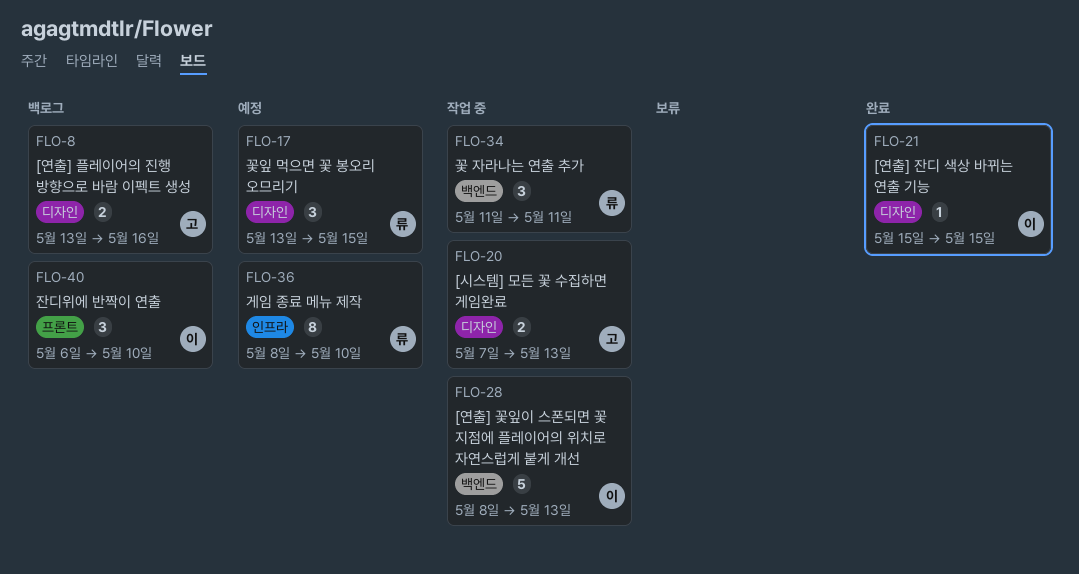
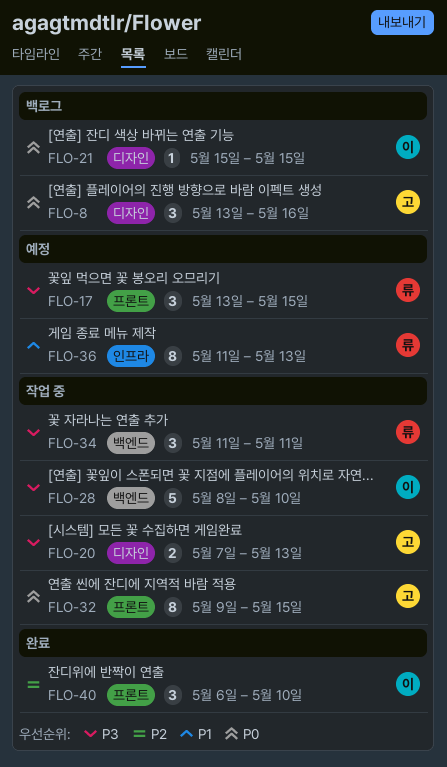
FLO-8, estimate: 2 -> 3
FLO-17, label: 디자인 -> 프론트
FLO-21, status: 완료 -> 백로그
FLO-28, due: May 13 -> May 10
FLO-32: none -> present
FLO-36, start: May 8 -> May 11
FLO-36, due: May 10 -> May 13
FLO-40, status: 백로그 -> 완료

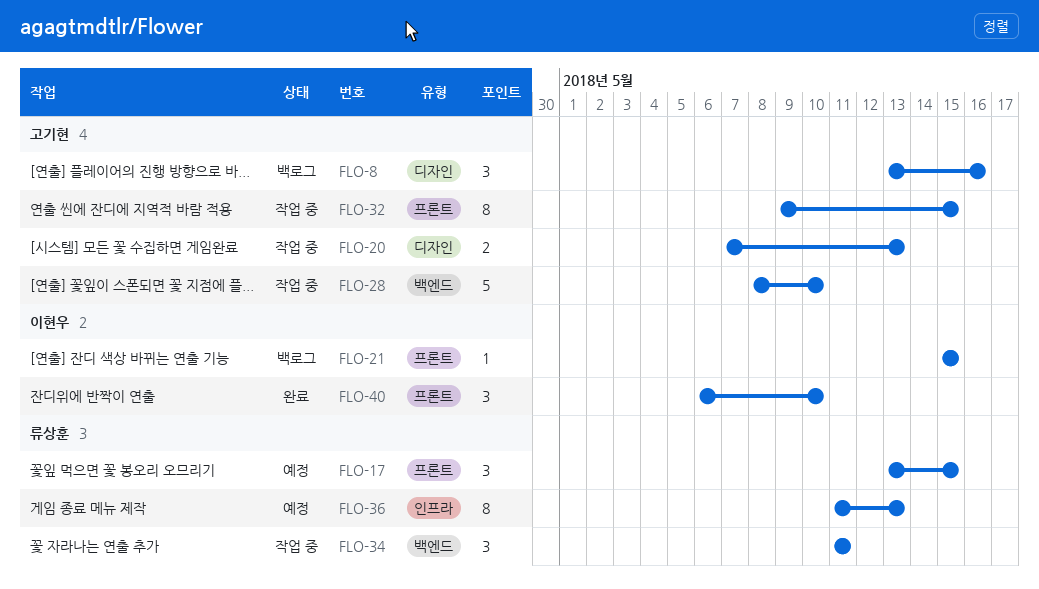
FLO-21, label: 디자인 -> 프론트
FLO-28, owner: 이현우 -> 고기현

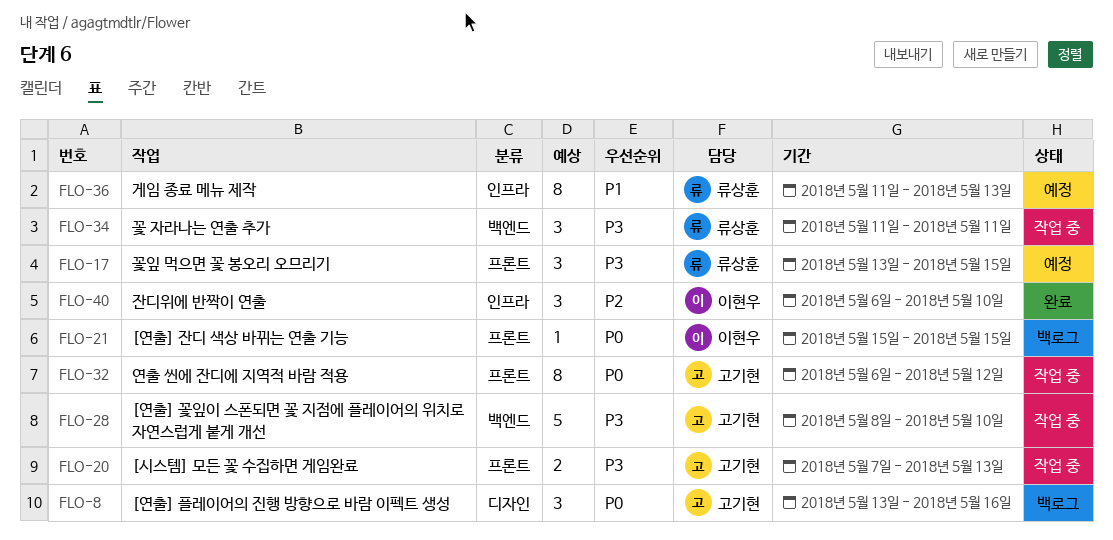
FLO-20, label: 디자인 -> 프론트
FLO-32, start: May 9 -> May 6
FLO-32, due: May 15 -> May 12
FLO-40, label: 프론트 -> 인프라

